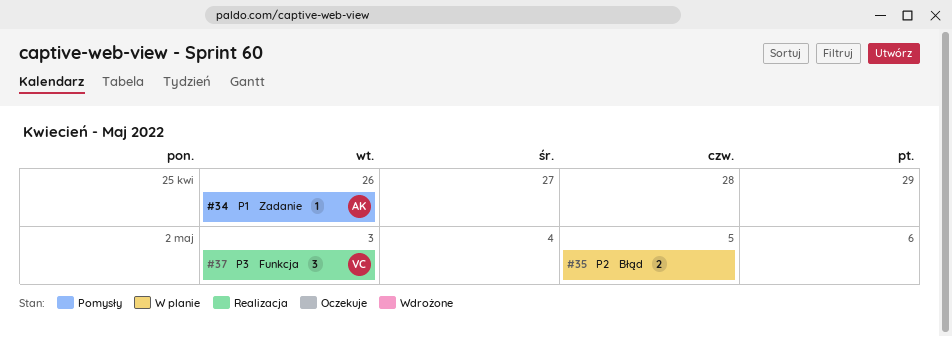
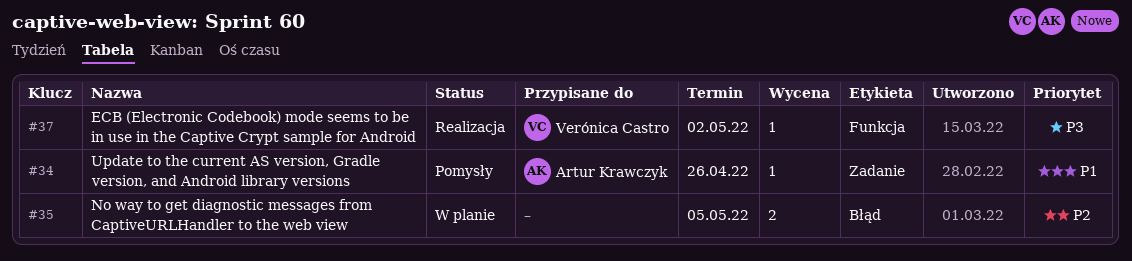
#37, estimate: 3 -> 1
#37, due: May 3 -> May 2

